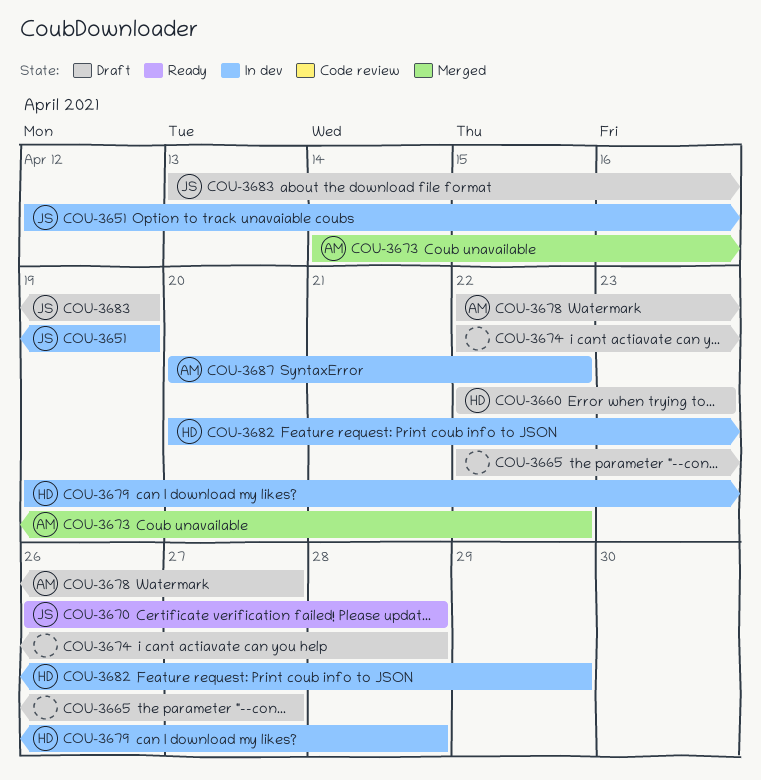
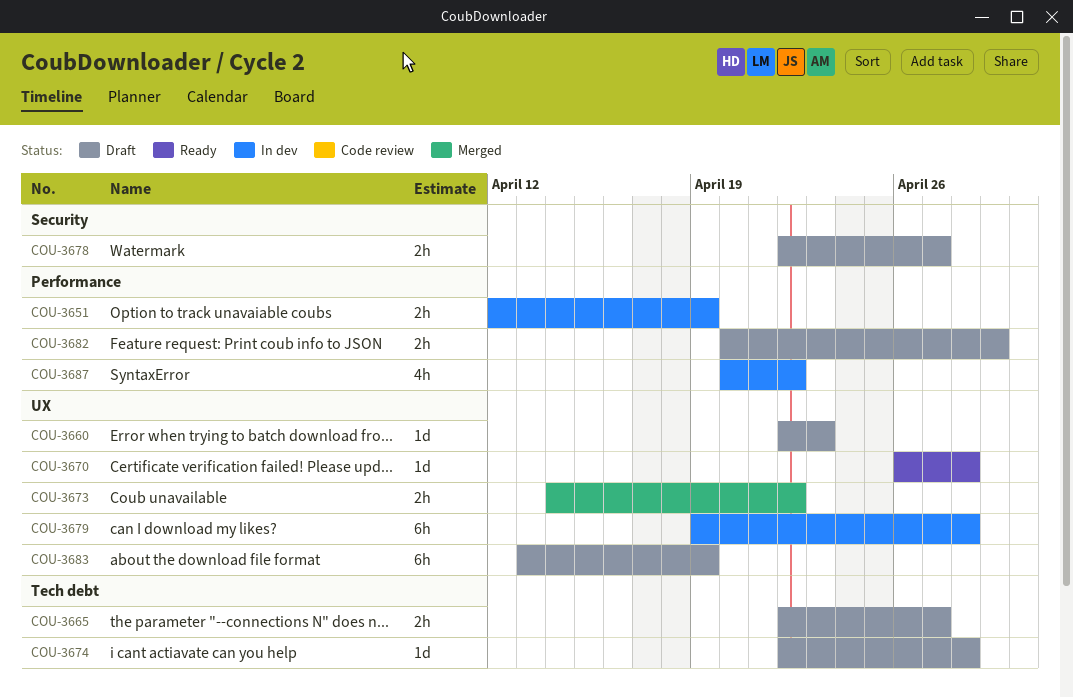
COU-3682, status: In dev -> Draft

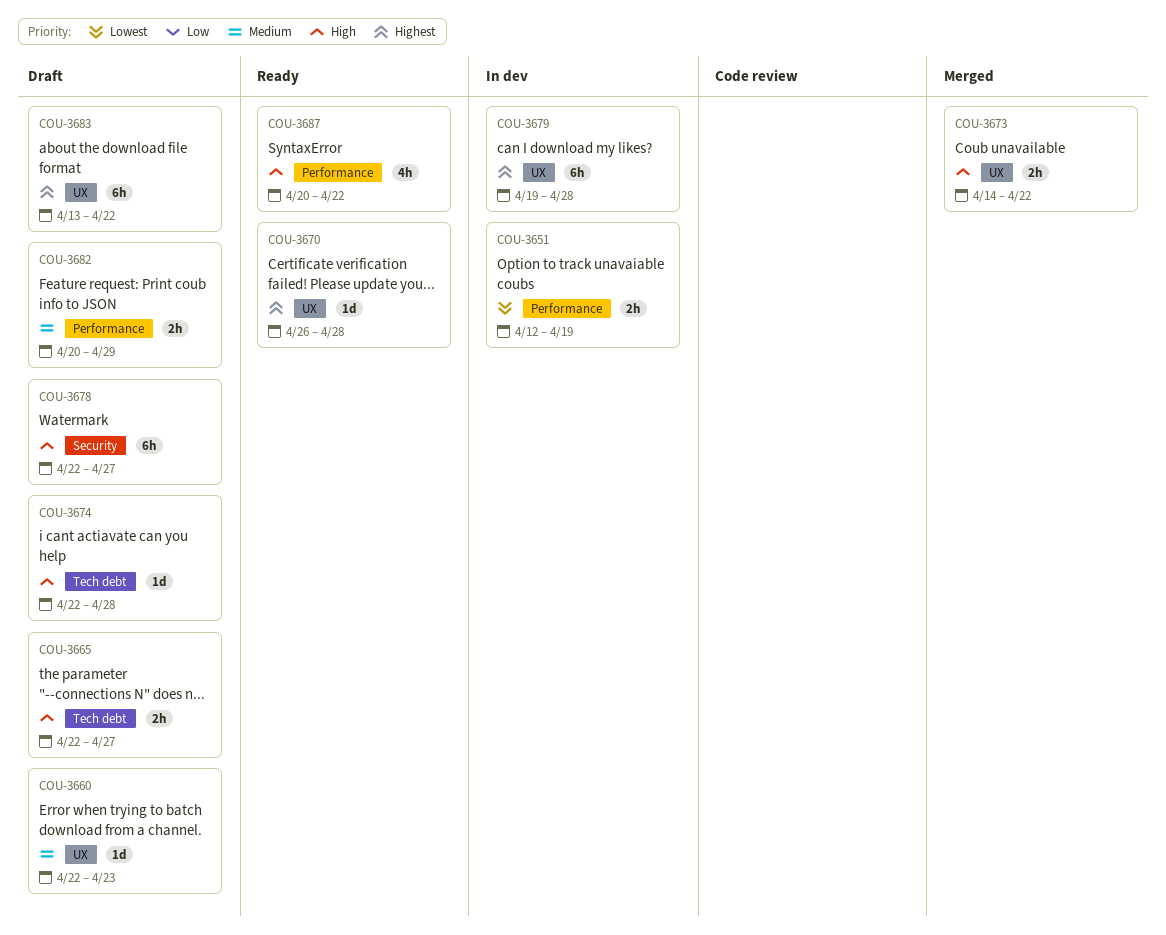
COU-3678, estimate: 2h -> 6h
COU-3683, due: Apr 19 -> Apr 22
COU-3687, status: In dev -> Ready

